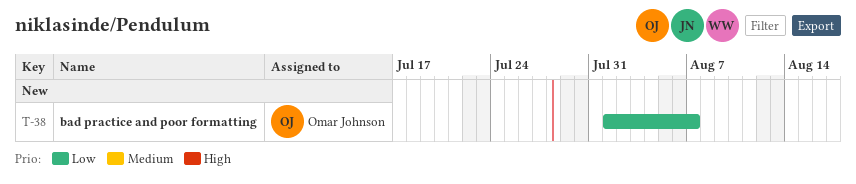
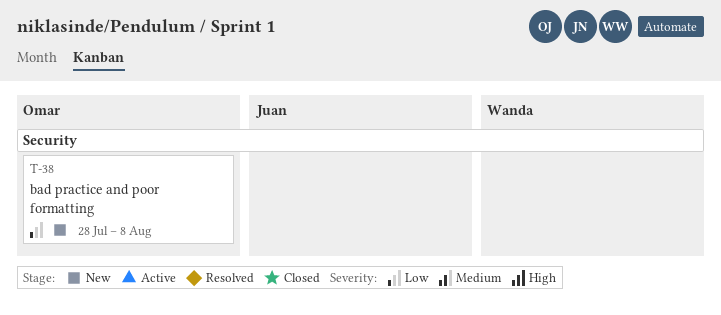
T-38, start: Aug 1 -> Jul 28
T-38, due: Aug 7 -> Aug 8

